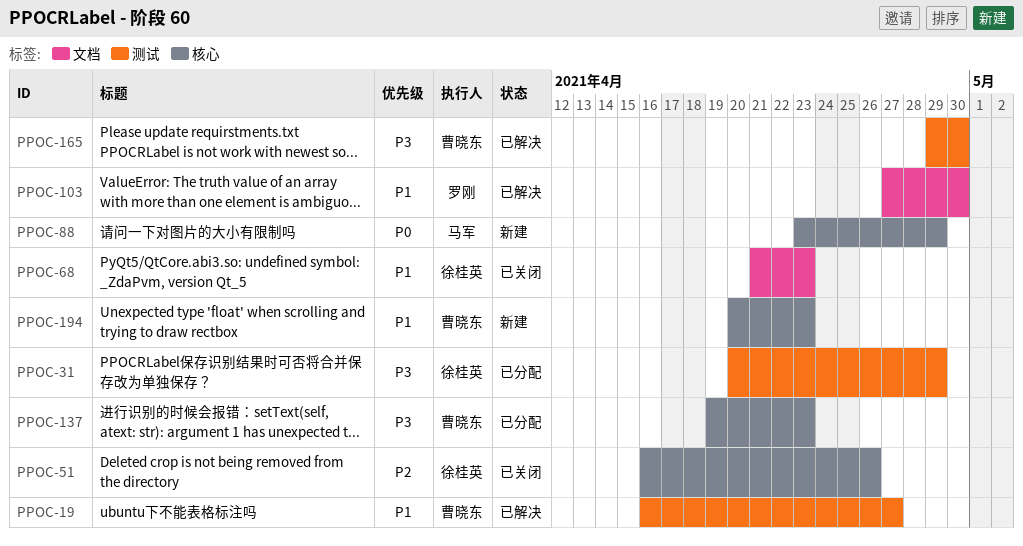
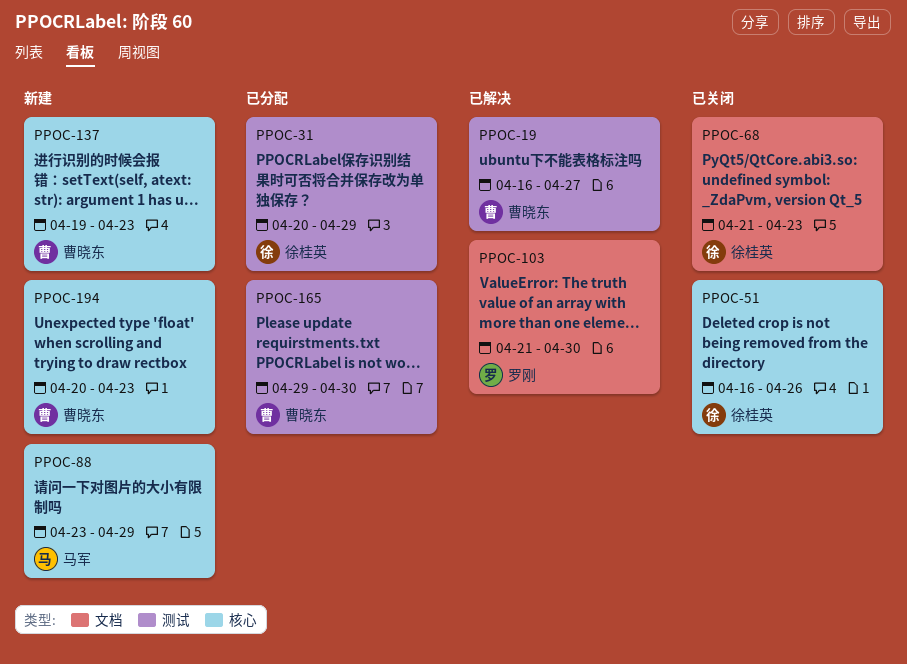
PPOC-103, start: Apr 27 -> Apr 21
PPOC-137, status: 已分配 -> 新建
PPOC-165, status: 已解决 -> 已分配

